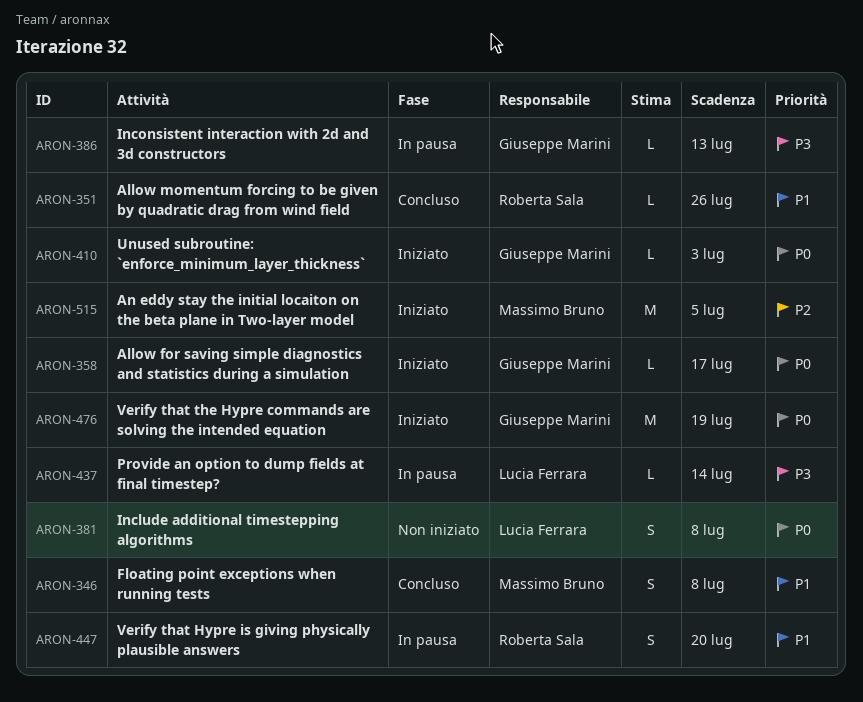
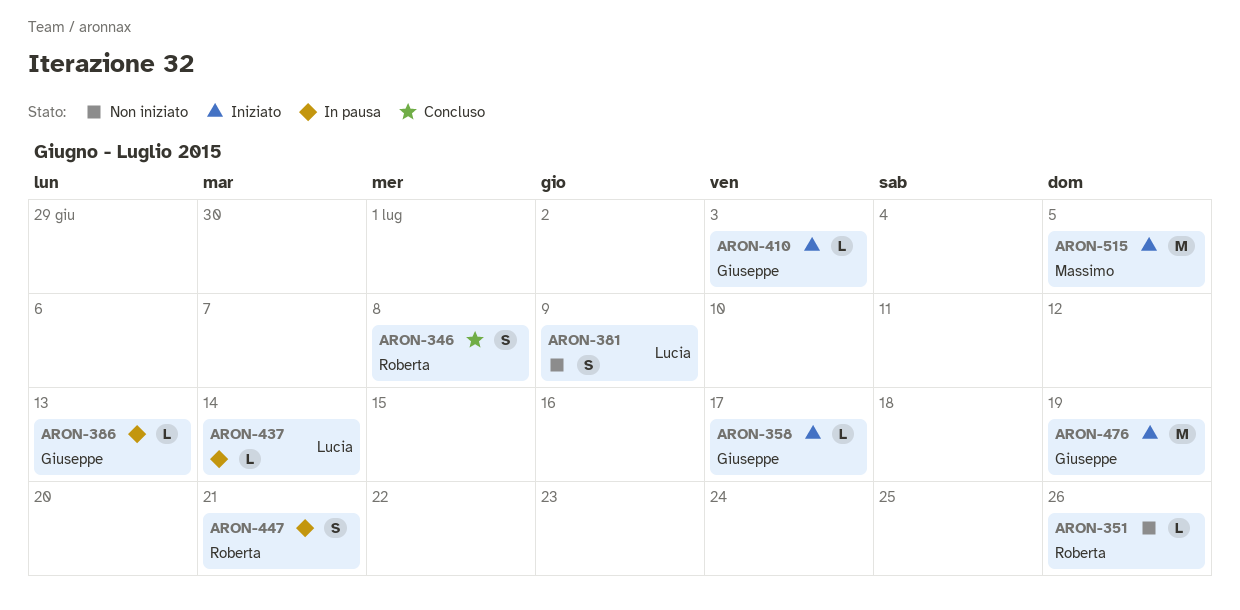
ARON-346, owner: Massimo Bruno -> Roberta Sala
ARON-351, status: Concluso -> Non iniziato
ARON-381, due: Jul 8 -> Jul 9
ARON-447, due: Jul 20 -> Jul 21

